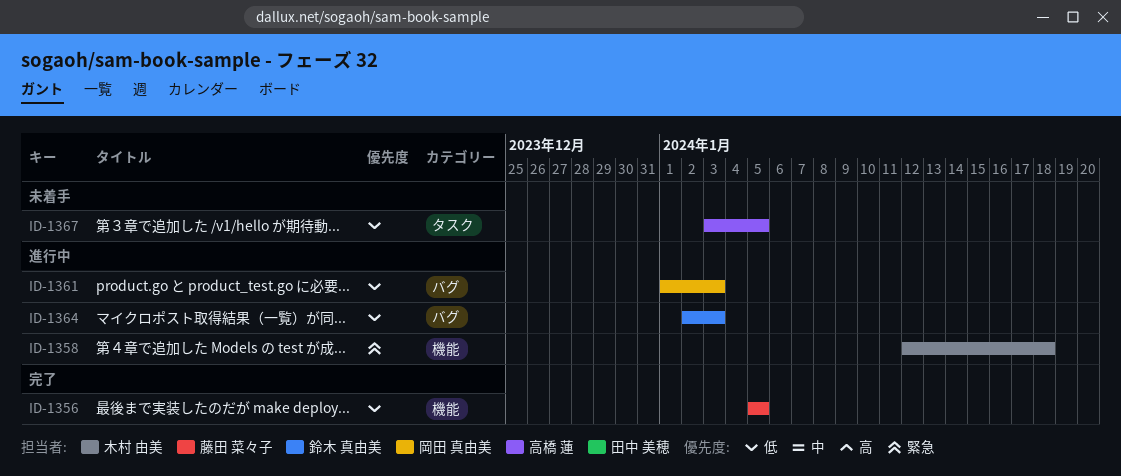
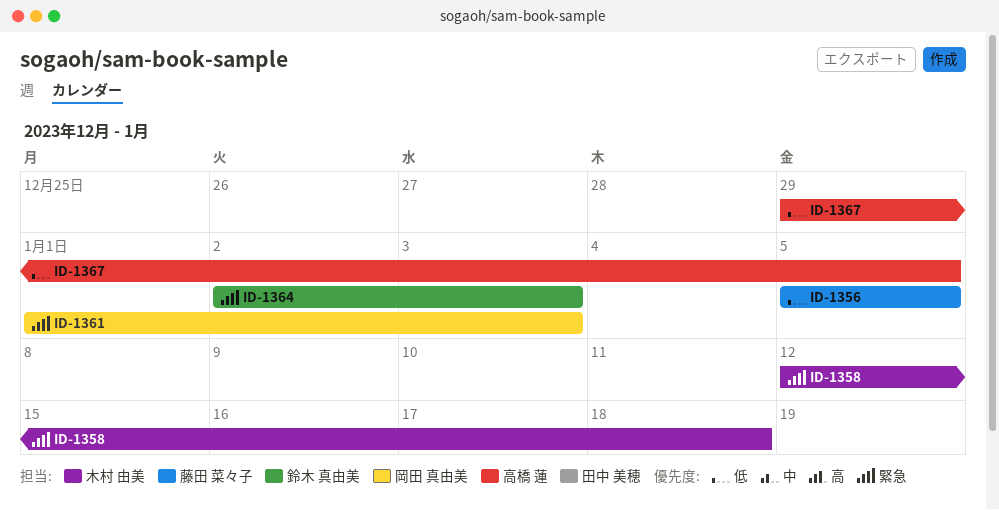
ID-1361, priority: 低 -> 緊急
ID-1364, priority: 低 -> 緊急
ID-1367, start: Jan 3 -> Dec 29

